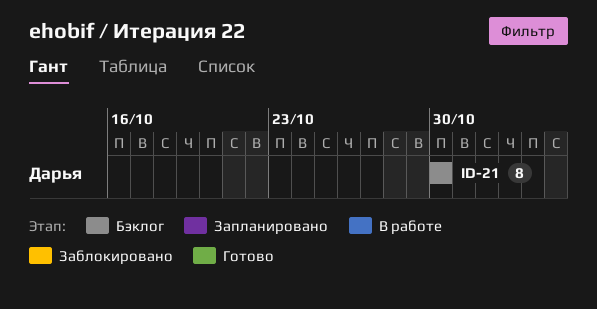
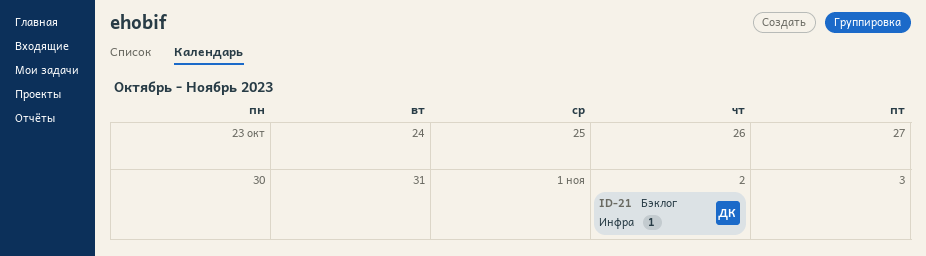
ID-21, estimate: 8 -> 1
ID-21, due: Oct 30 -> Nov 2

